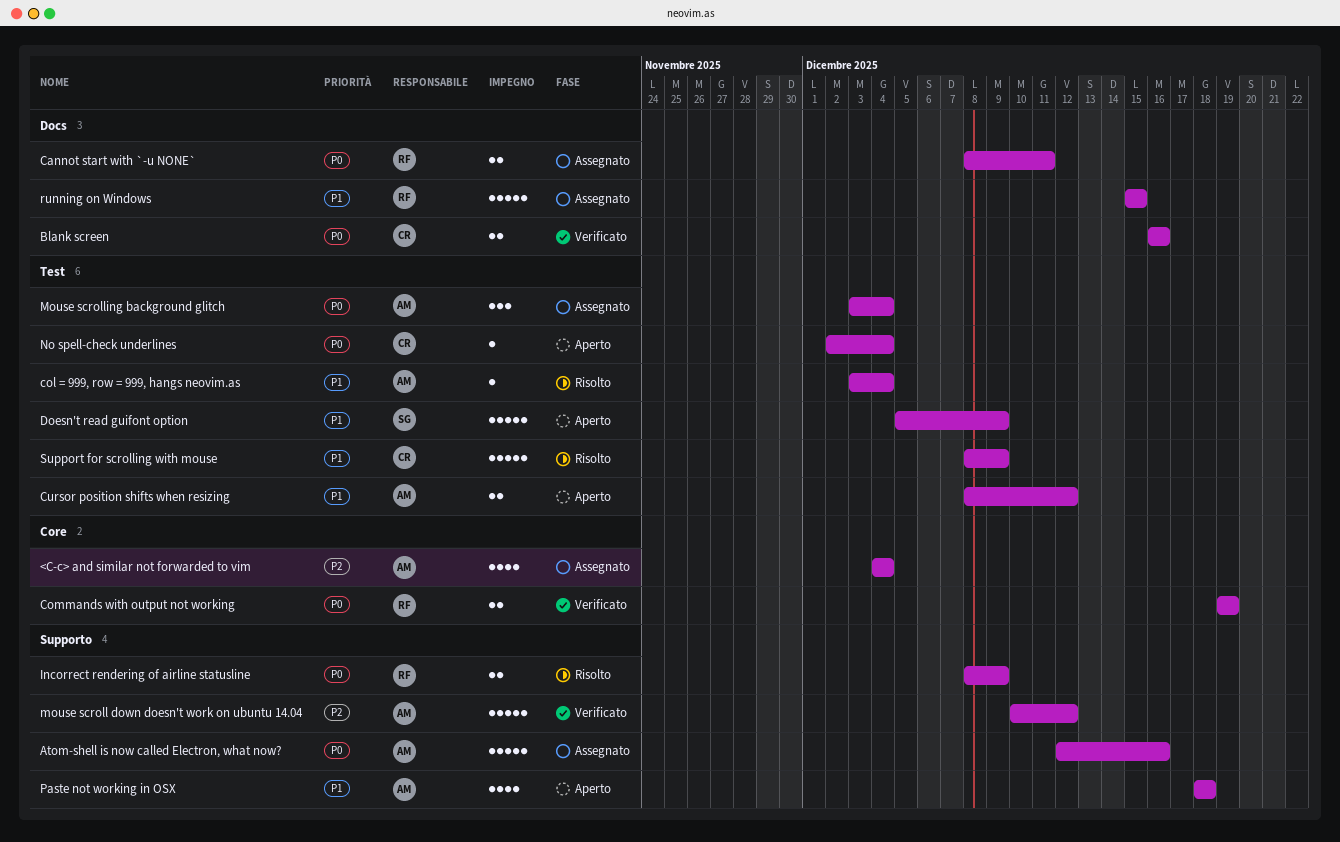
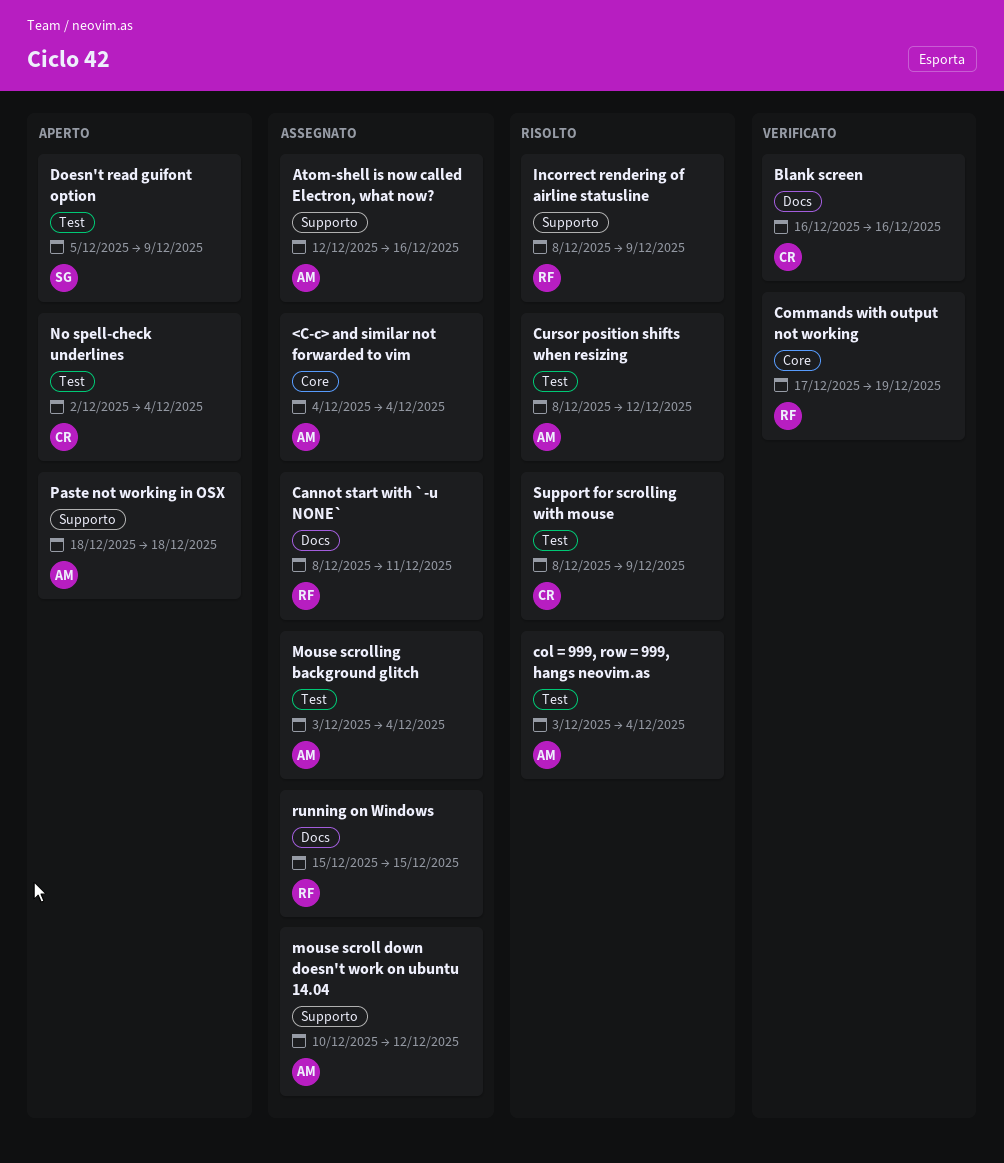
Commands with output not working, start: Dec 19 -> Dec 17
Cursor position shifts when resizing, status: Aperto -> Risolto
mouse scroll down doesn't work on ubuntu 14.04, status: Verificato -> Assegnato

